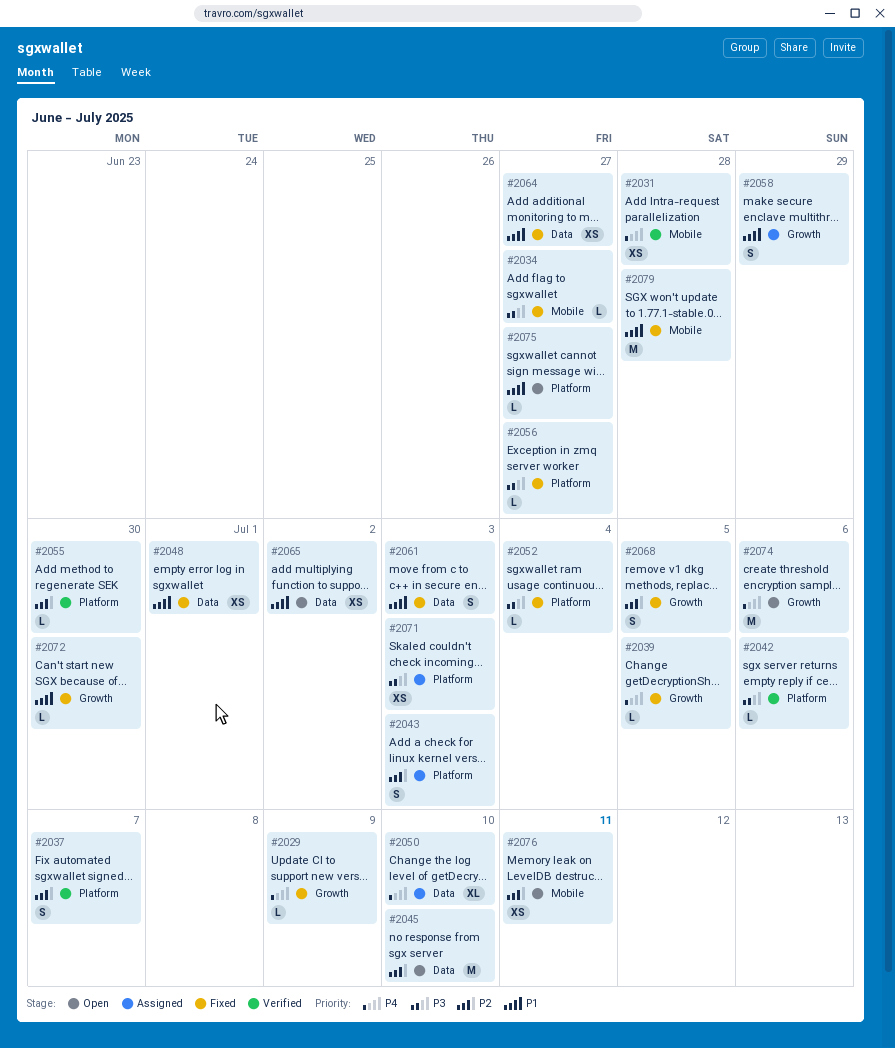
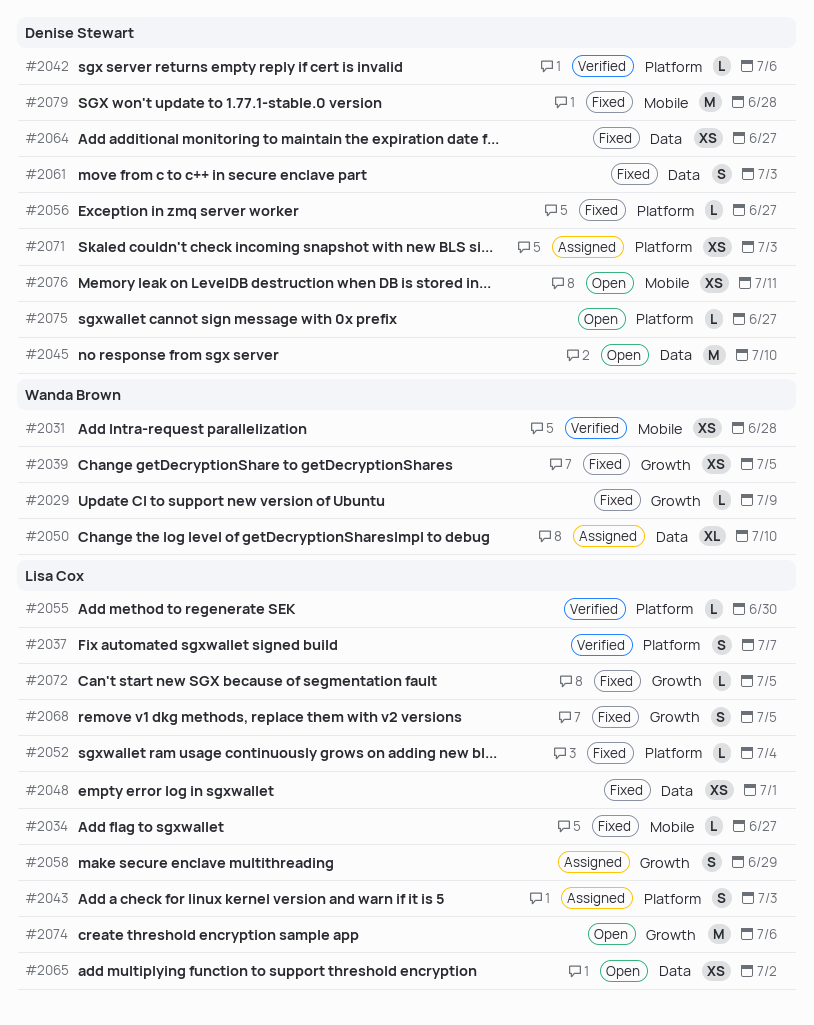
#2039, estimate: L -> XS
#2072, due: Jun 30 -> Jul 5

